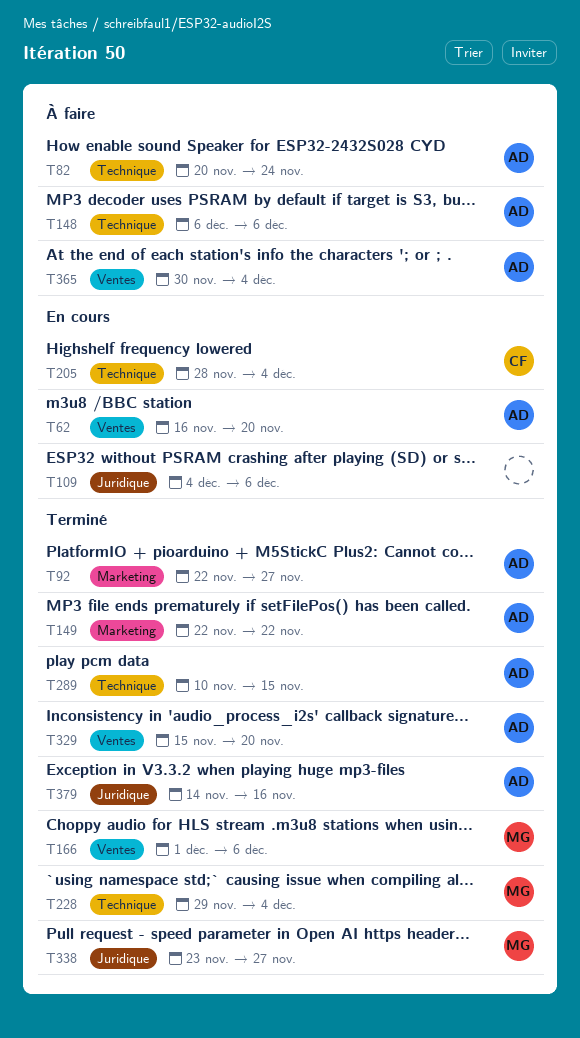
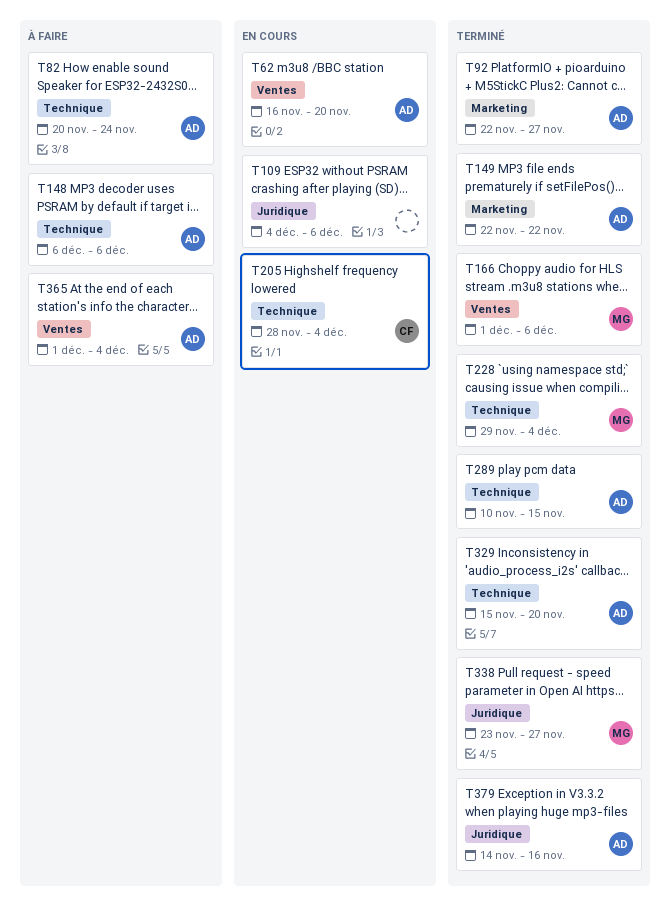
T329, label: Ventes -> Technique
T365, start: Nov 30 -> Dec 1

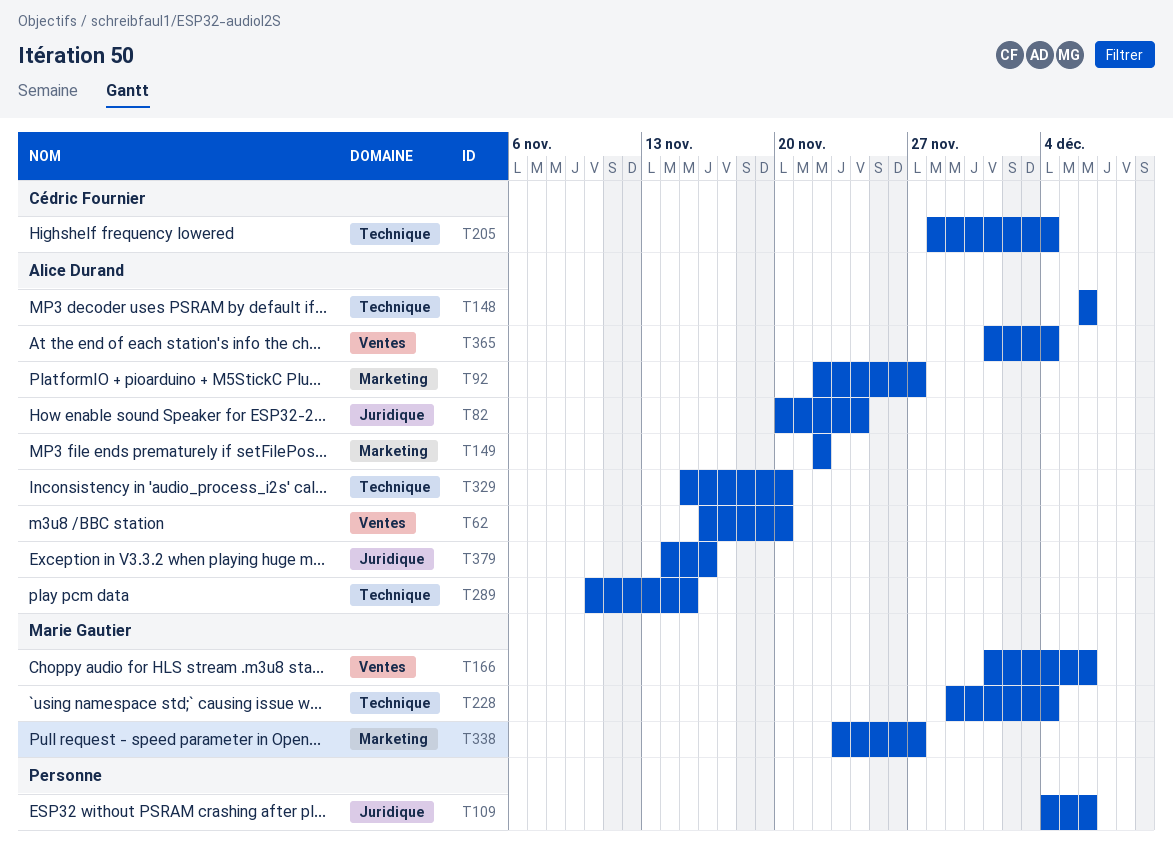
T82, label: Technique -> Juridique
T338, label: Juridique -> Marketing

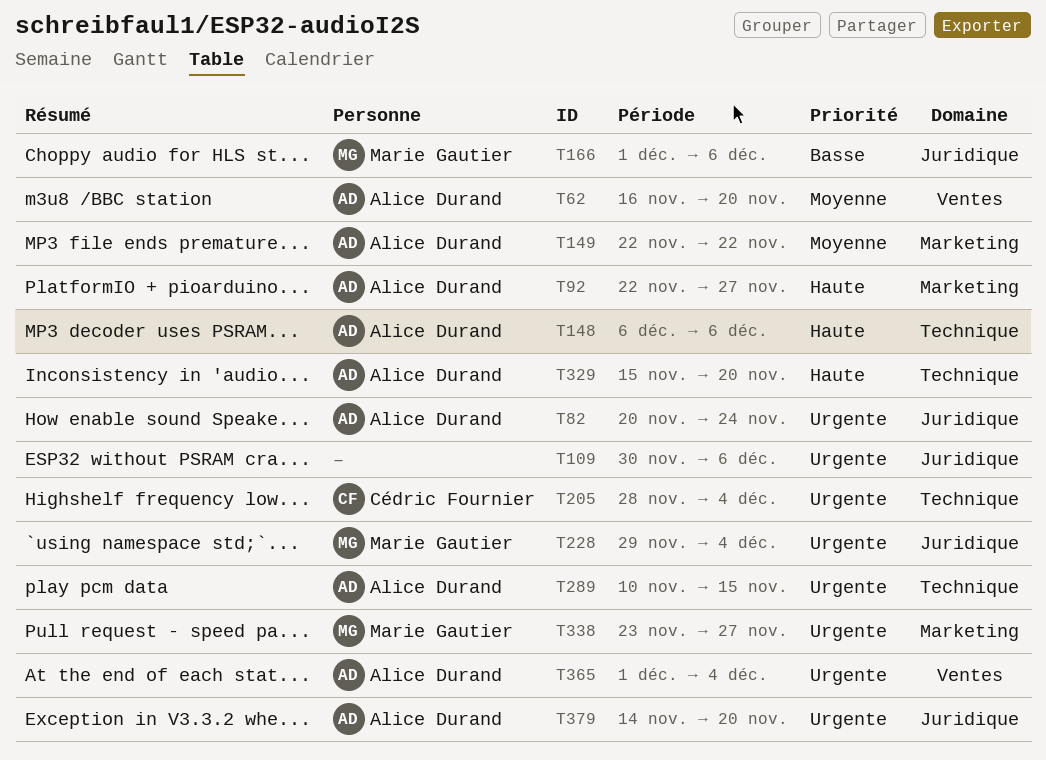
T109, start: Dec 4 -> Nov 30
T166, label: Ventes -> Juridique
T228, label: Technique -> Juridique
T379, due: Nov 16 -> Nov 20

